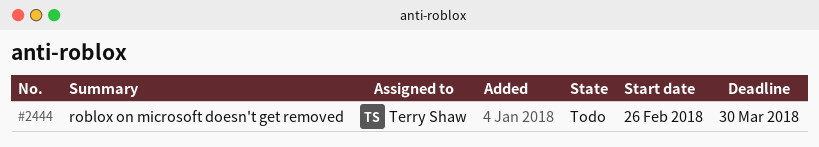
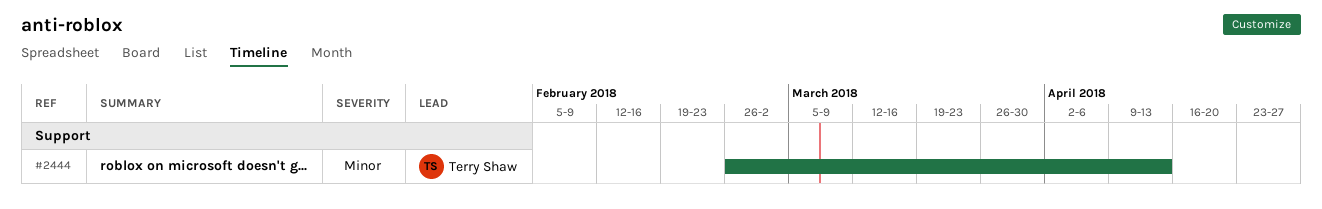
#2444, due: Mar 30 -> Apr 13

